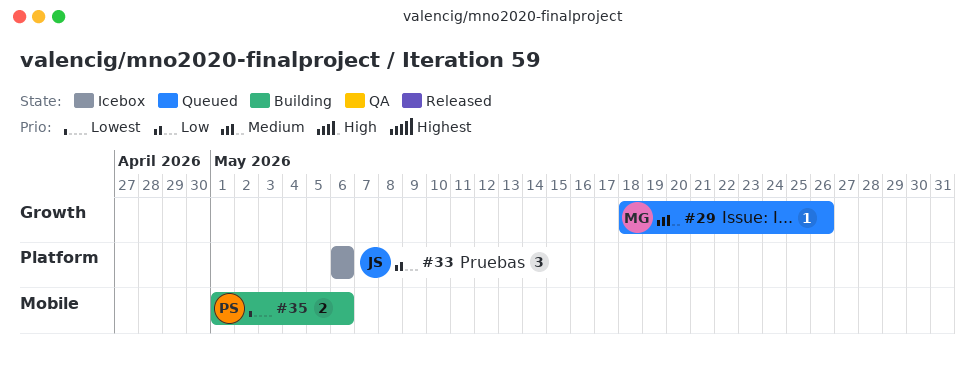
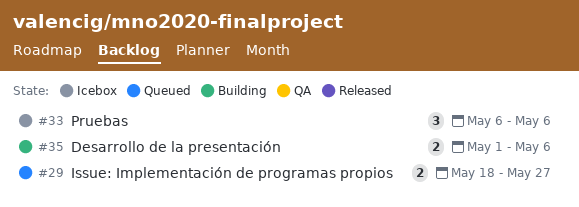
#29, estimate: 1 -> 2
#29, due: May 26 -> May 27

